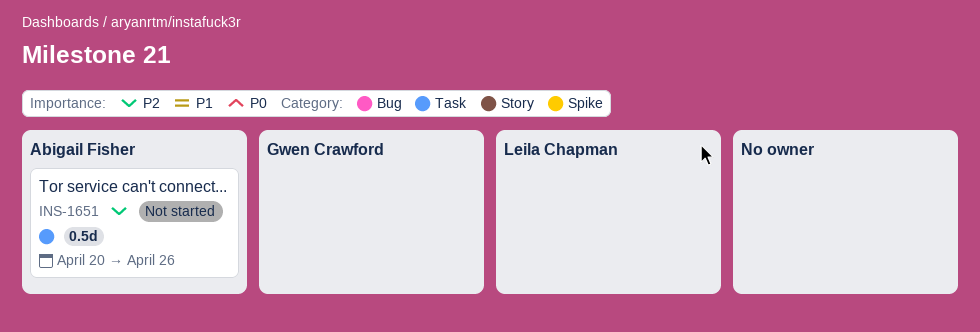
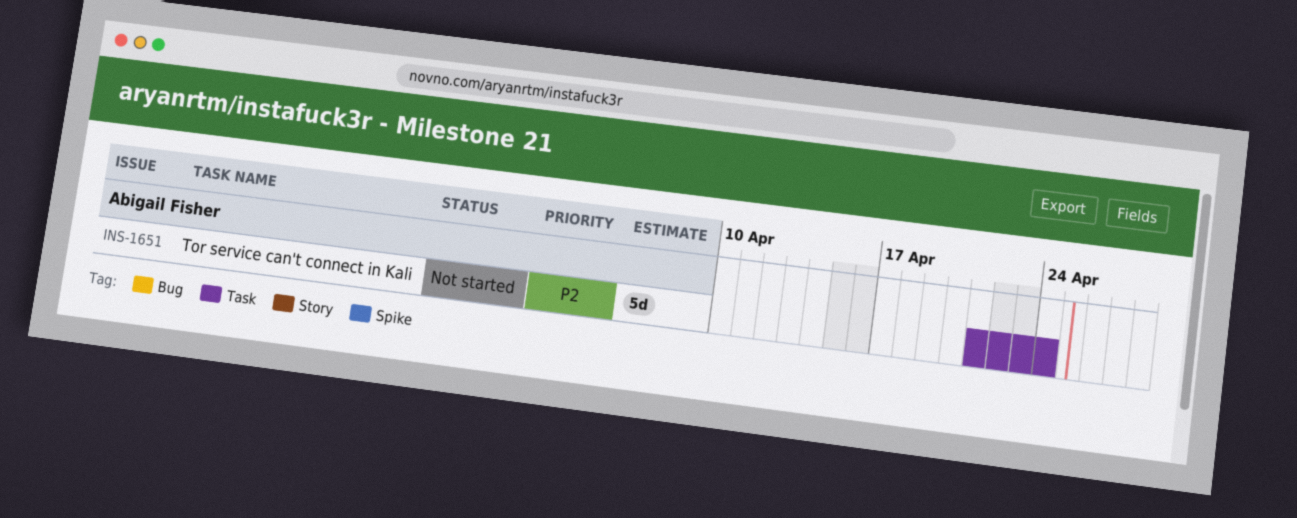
INS-1651, estimate: 0.5d -> 5d
INS-1651, start: Apr 20 -> Apr 21
INS-1651, due: Apr 26 -> Apr 24

